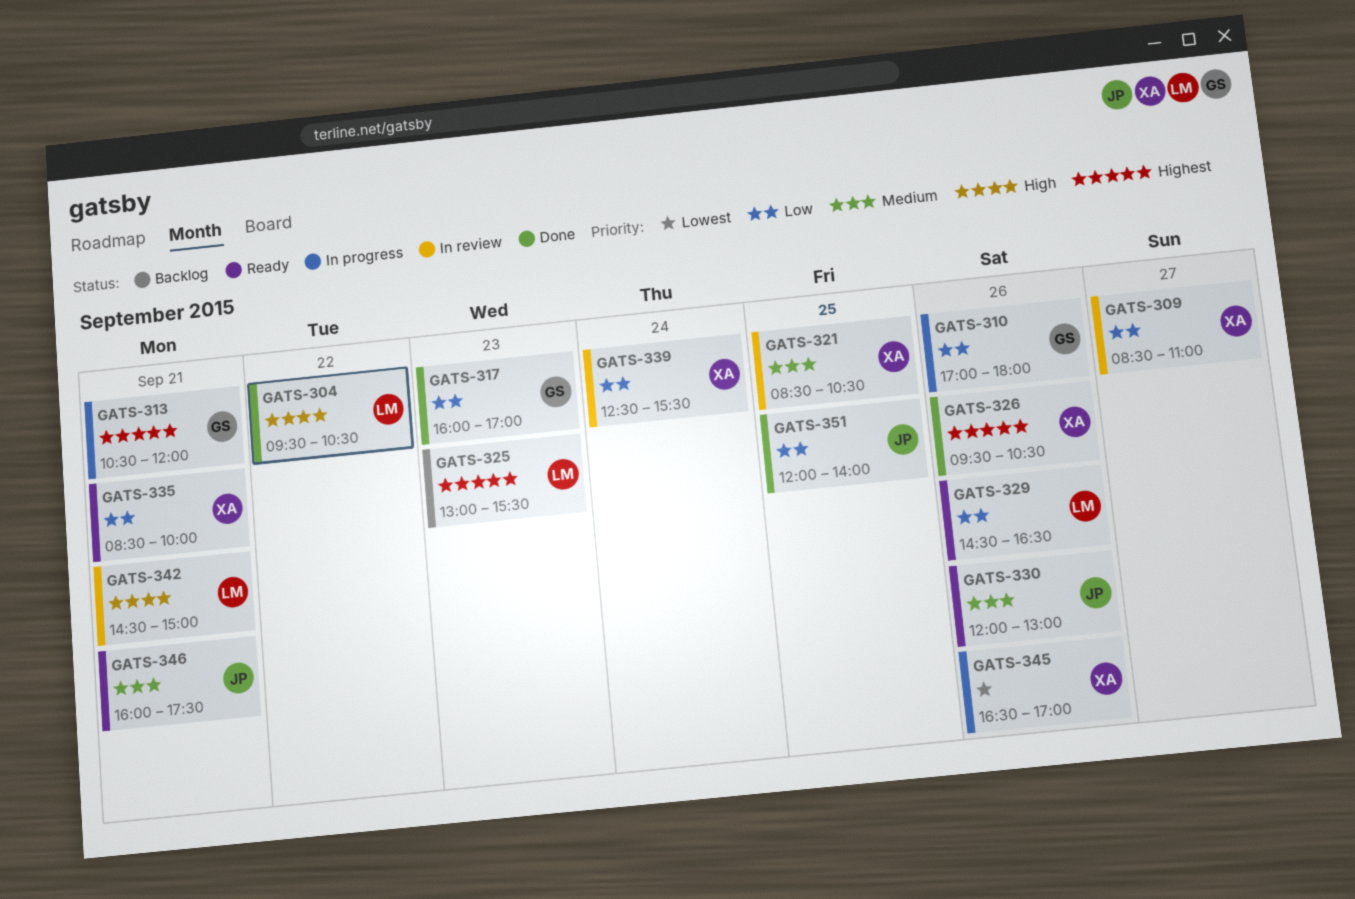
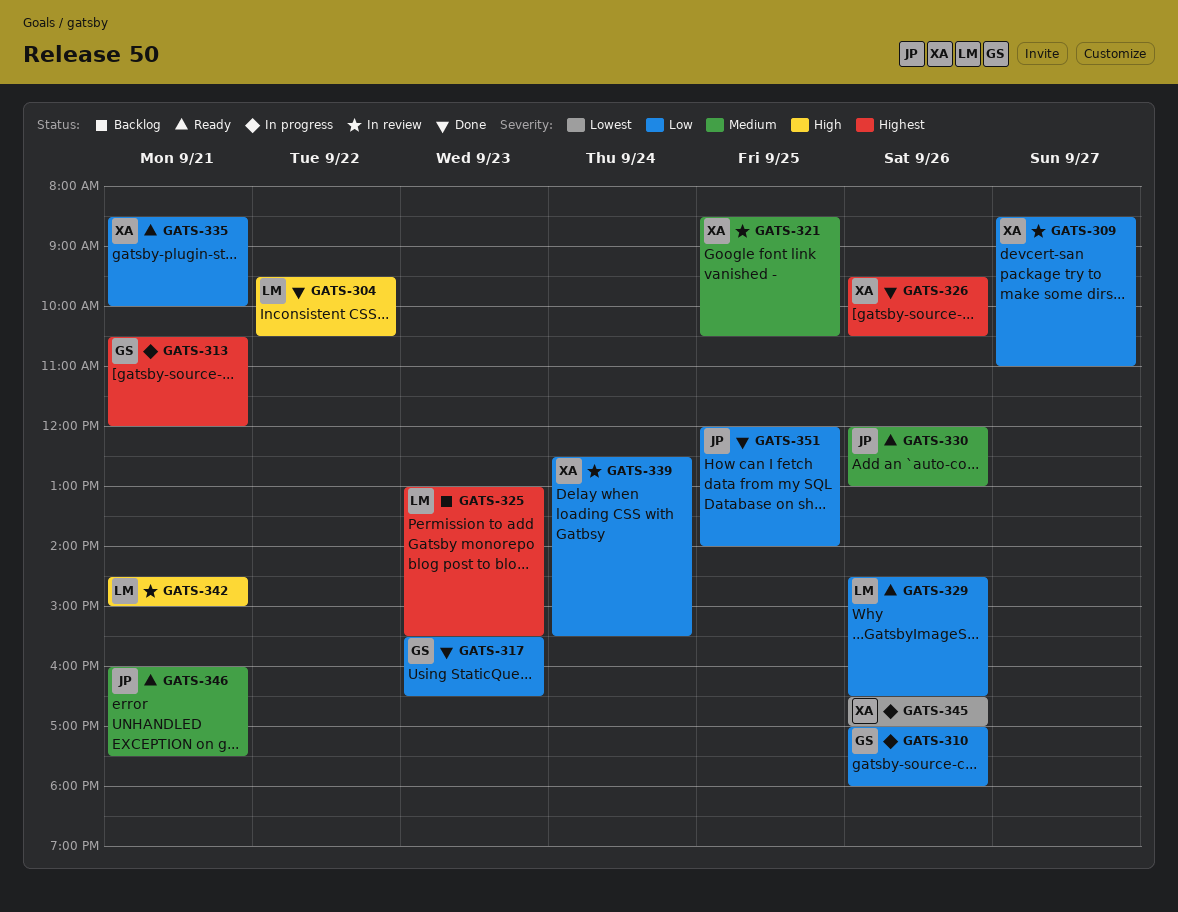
GATS-317, begins: 16:00 -> 15:30
GATS-317, ends: 17:00 -> 16:30

